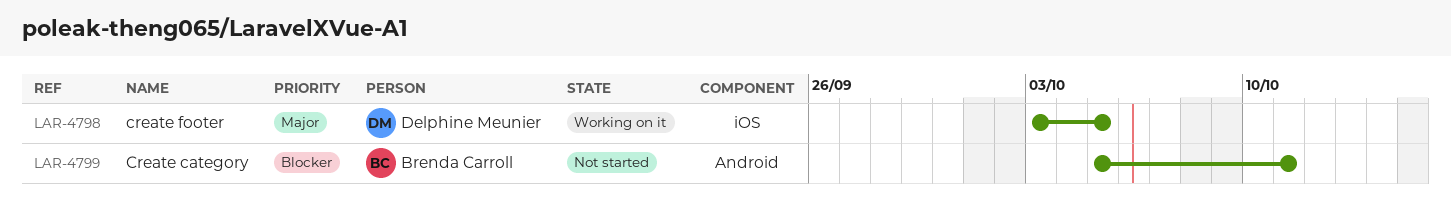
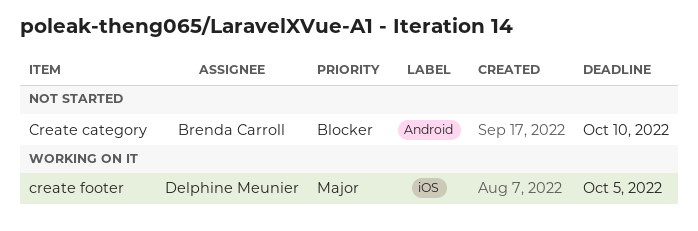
Create category, due: Oct 11 -> Oct 10

